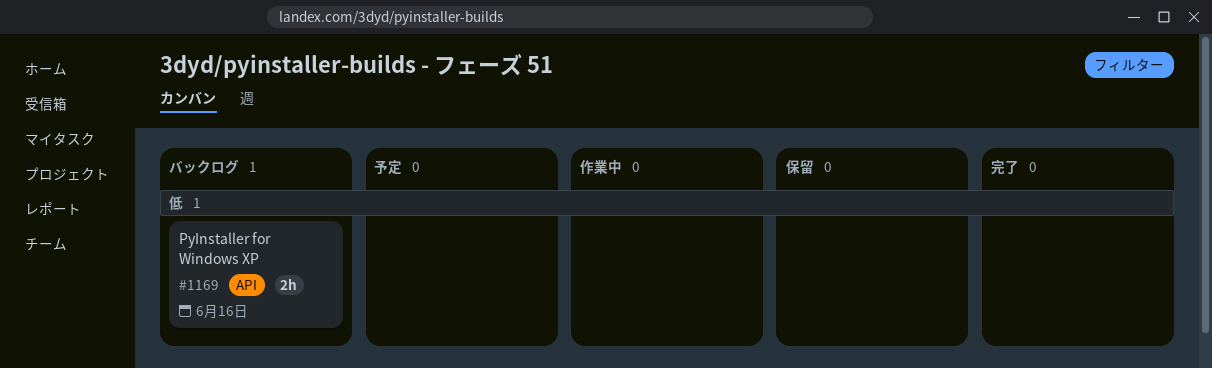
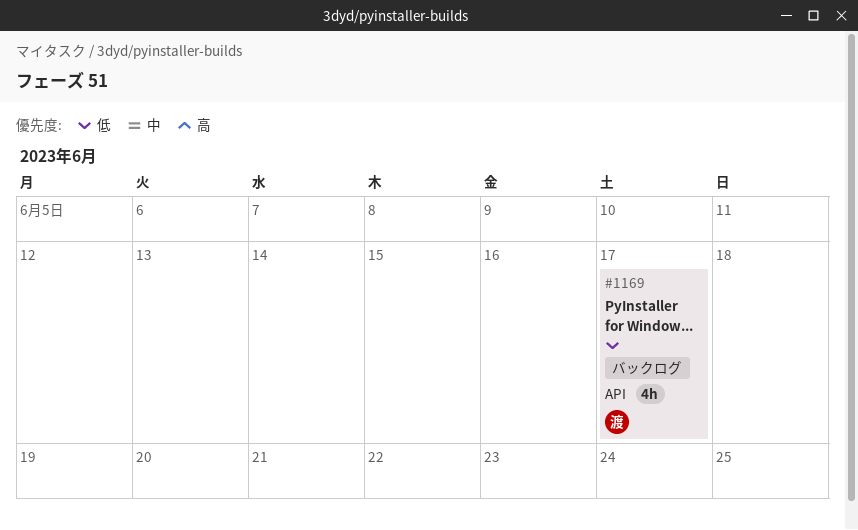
#1169, estimate: 2h -> 4h
#1169, due: Jun 16 -> Jun 17

